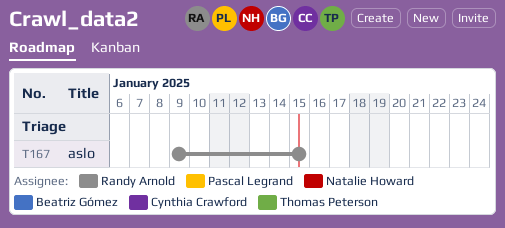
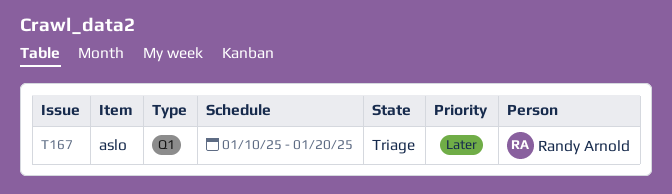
T167, start: Jan 9 -> Jan 10
T167, due: Jan 15 -> Jan 20

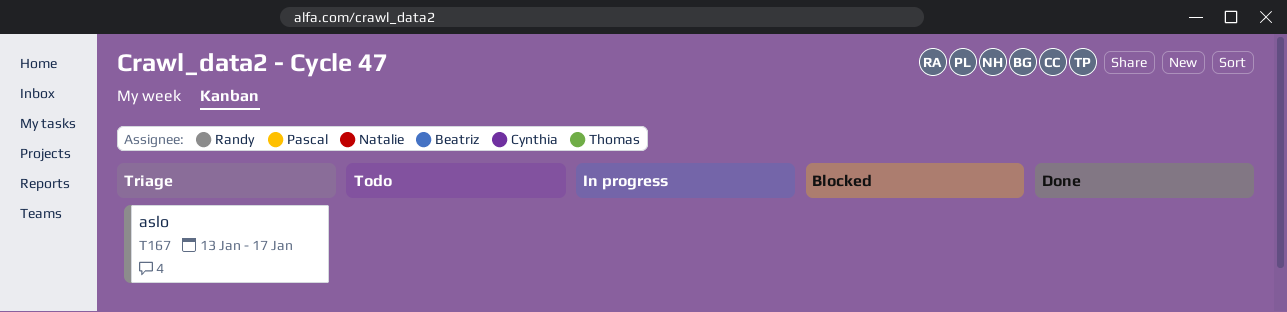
T167, start: Jan 10 -> Jan 13
T167, due: Jan 20 -> Jan 17

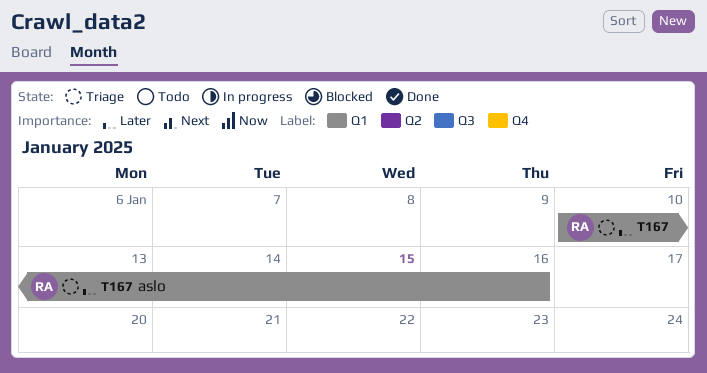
T167, start: Jan 13 -> Jan 10
T167, due: Jan 17 -> Jan 16

